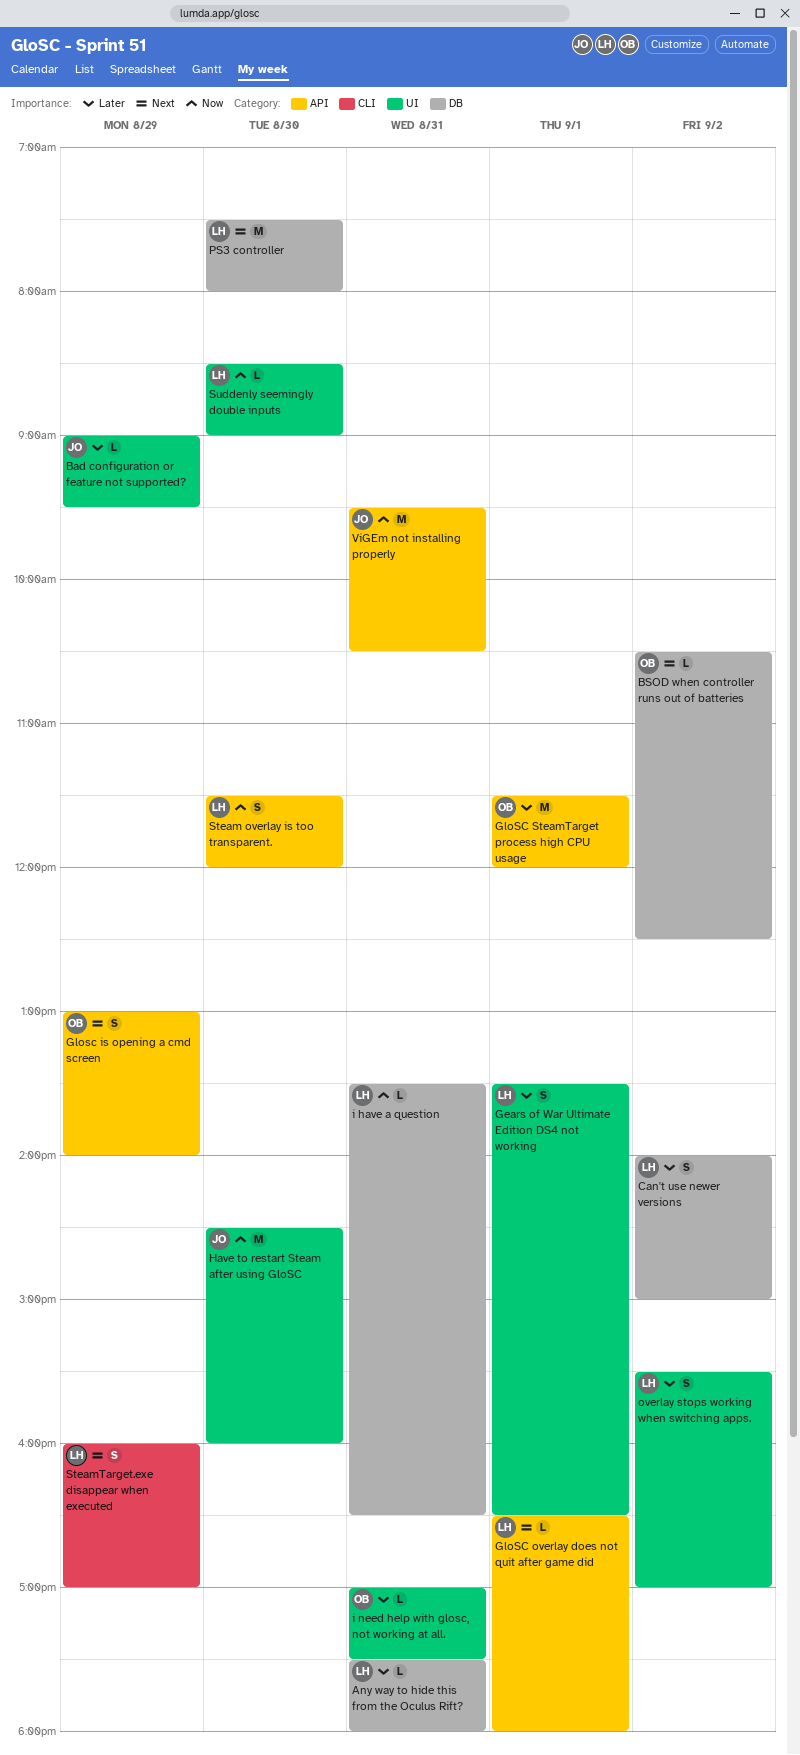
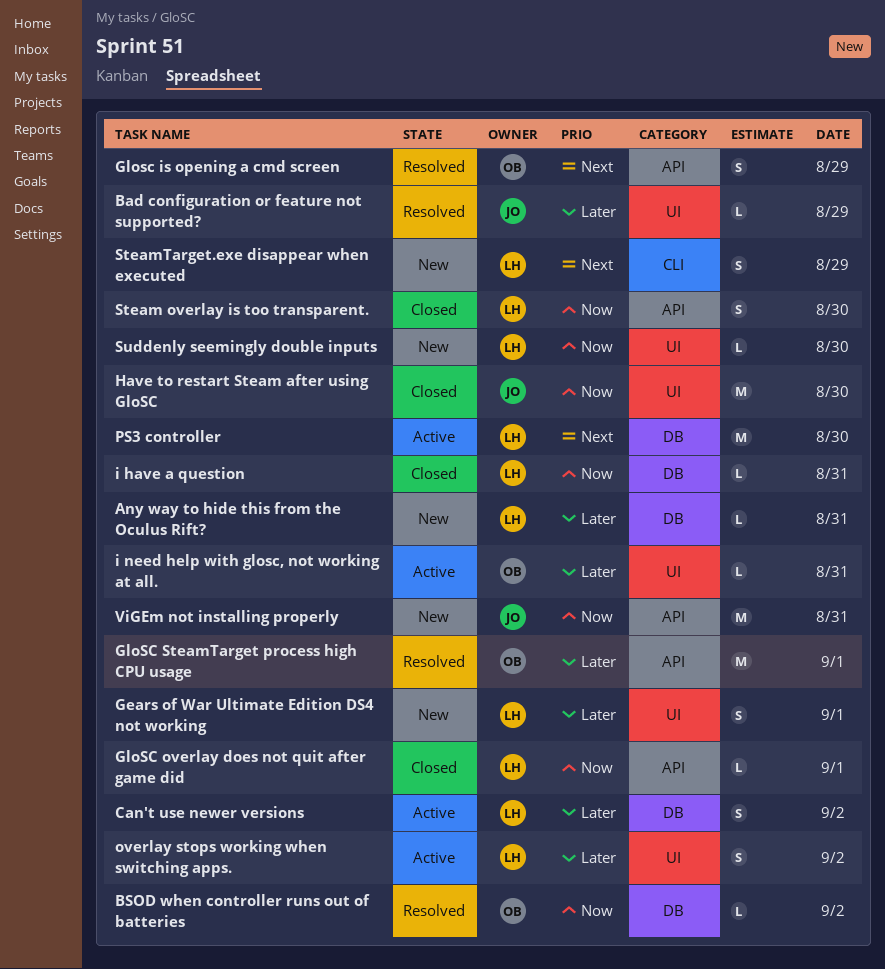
BSOD when controller runs out of batteries, priority: Next -> Now
GloSC overlay does not quit after game did, priority: Next -> Now

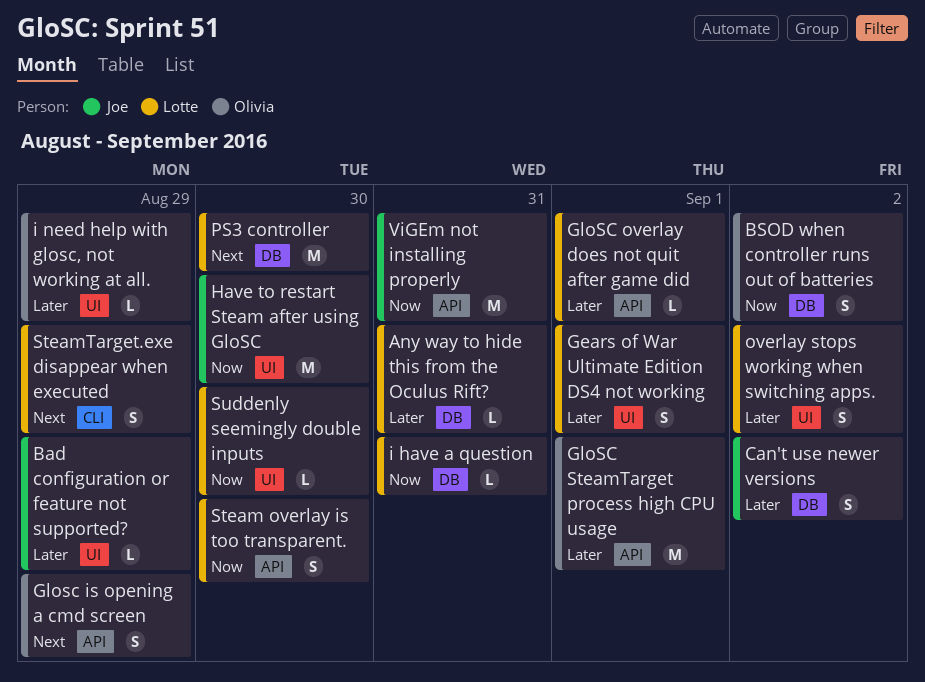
BSOD when controller runs out of batteries, estimate: L -> S
Can't use newer versions, owner: Lotte -> Joe
GloSC overlay does not quit after game did, priority: Now -> Later
i need help with glosc, not working at all., day: Aug 31 -> Aug 29

